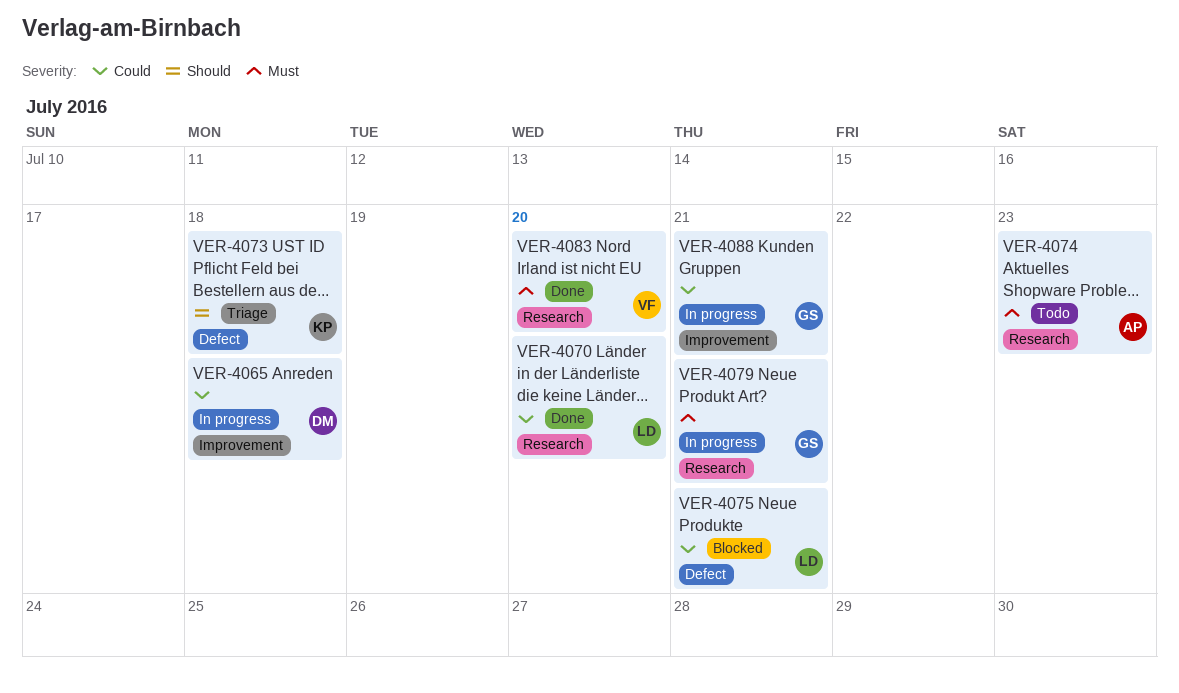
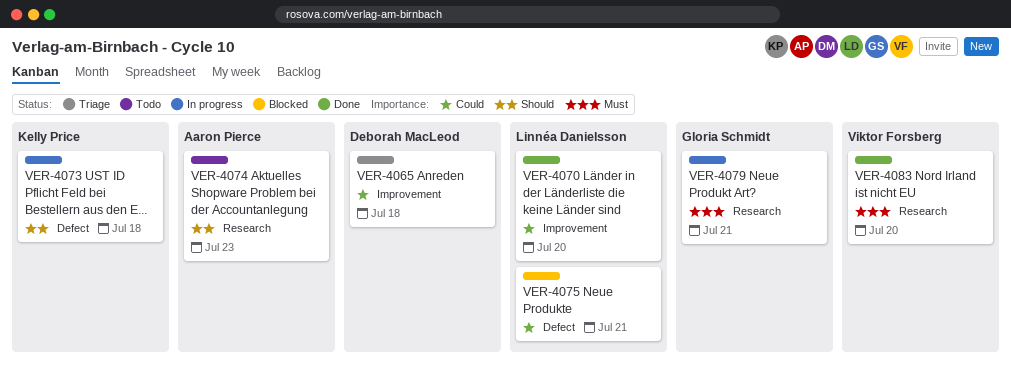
VER-4065, status: In progress -> Triage
VER-4070, label: Research -> Improvement
VER-4073, status: Triage -> In progress
VER-4074, priority: Must -> Should
VER-4088: present -> none

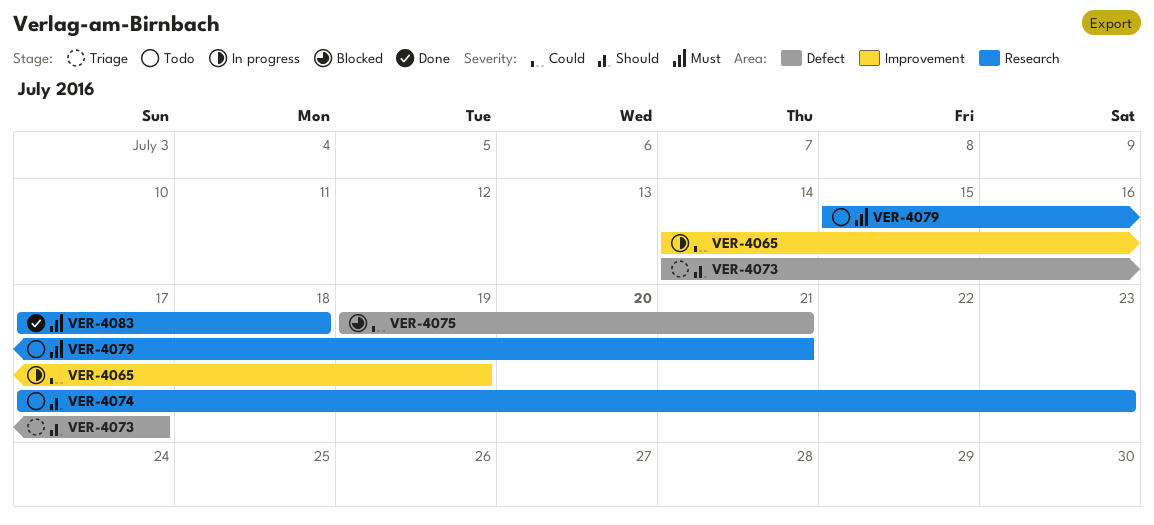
VER-4065, status: Triage -> In progress
VER-4065, due: Jul 18 -> Jul 19
VER-4070: present -> none
VER-4073, status: In progress -> Triage
VER-4073, due: Jul 18 -> Jul 17
VER-4079, status: In progress -> Todo
VER-4083, due: Jul 20 -> Jul 18

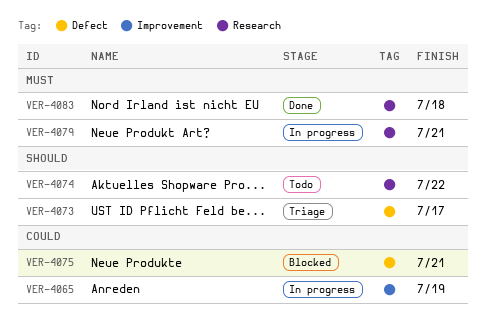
VER-4074, due: Jul 23 -> Jul 22
VER-4079, status: Todo -> In progress

